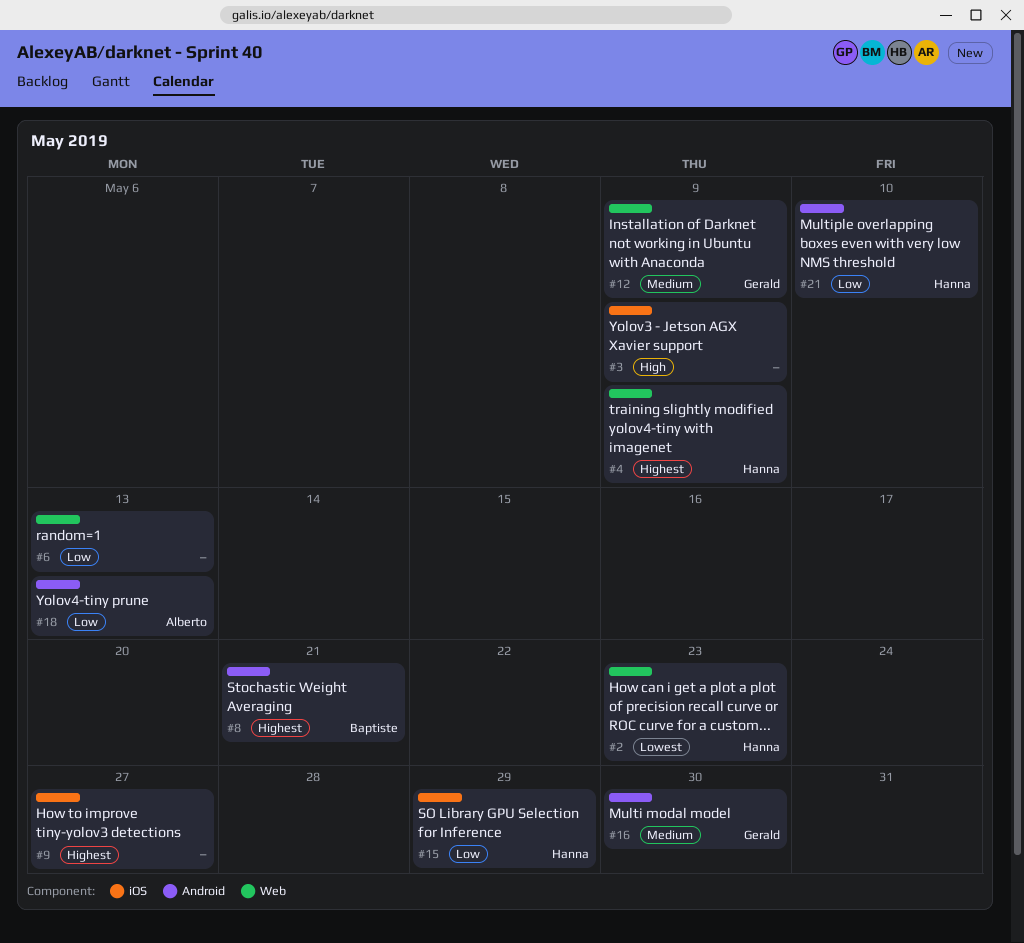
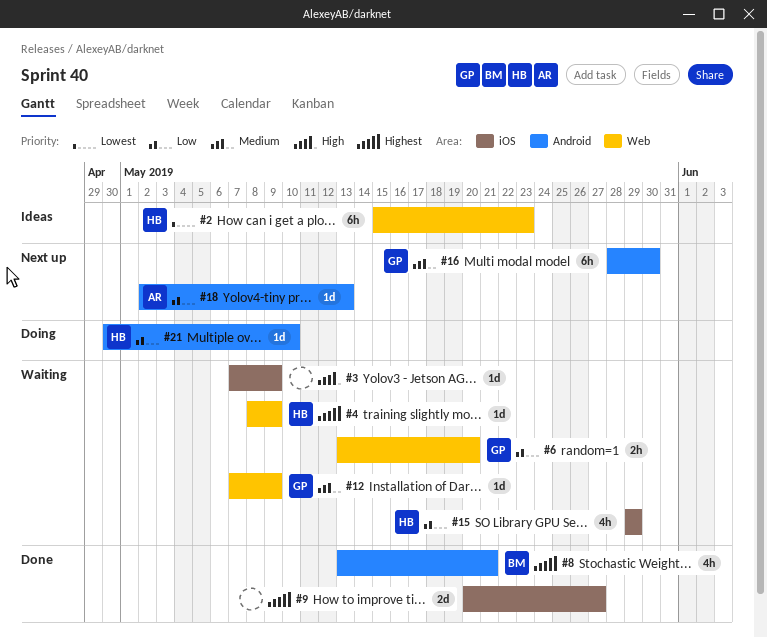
#6, owner: none -> Gerald
#6, due: May 13 -> May 20

